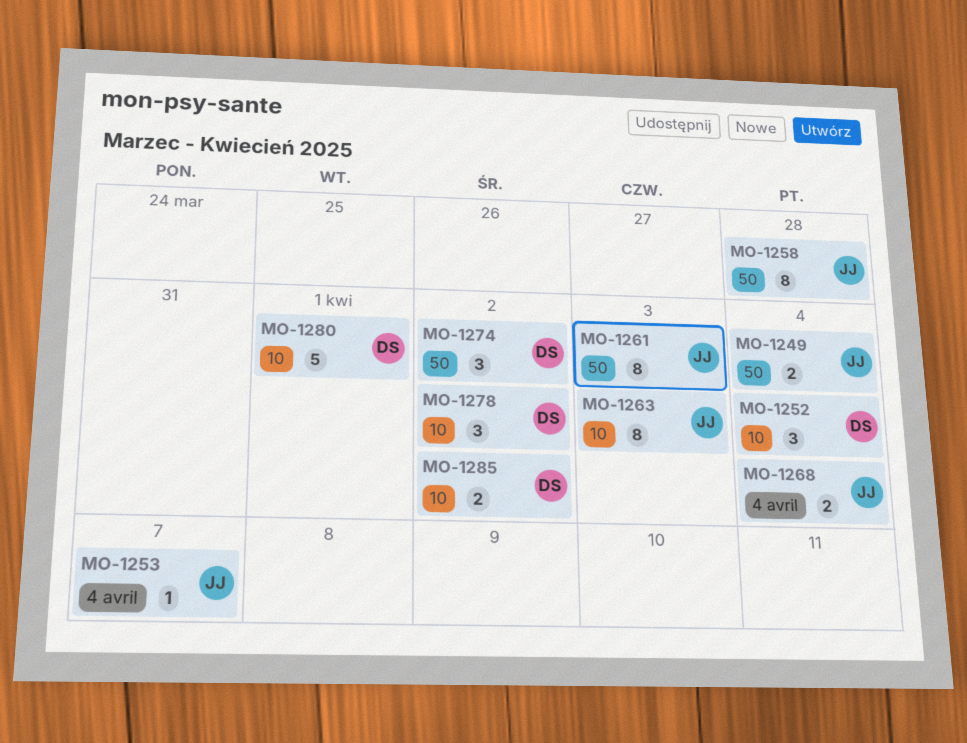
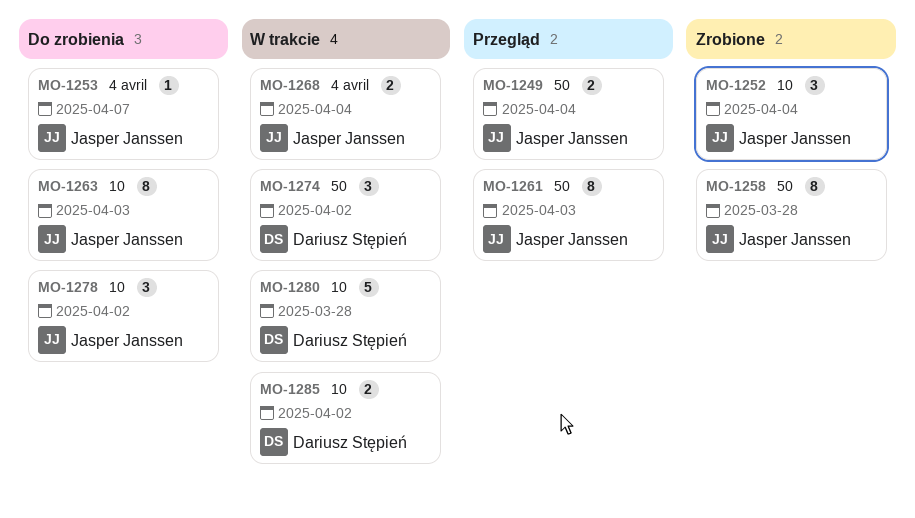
MO-1252, owner: Dariusz Stępień -> Jasper Janssen
MO-1278, owner: Dariusz Stępień -> Jasper Janssen
MO-1280, due: Apr 1 -> Mar 28

